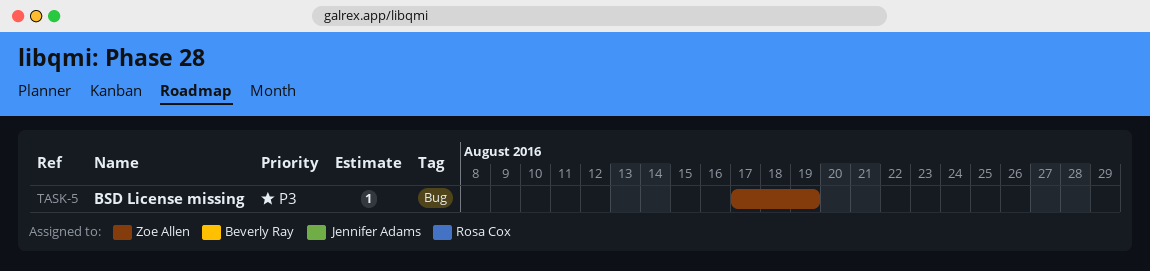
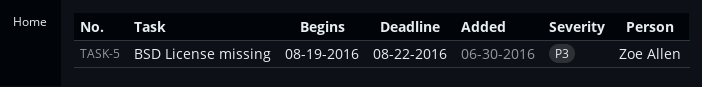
TASK-5, start: Aug 17 -> Aug 19
TASK-5, due: Aug 19 -> Aug 22

